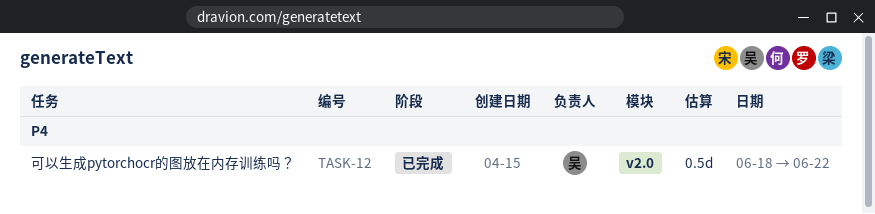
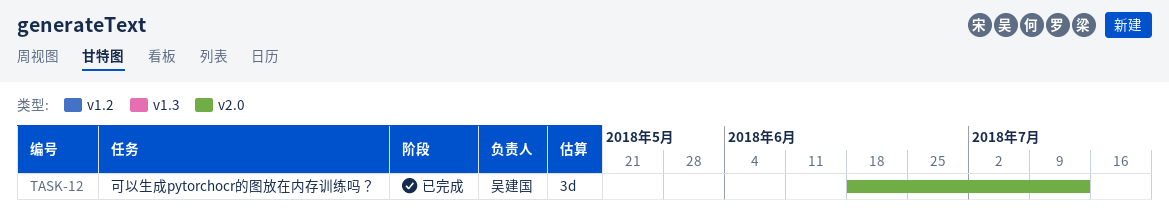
TASK-12, estimate: 0.5d -> 3d
TASK-12, due: Jun 22 -> Jul 13

